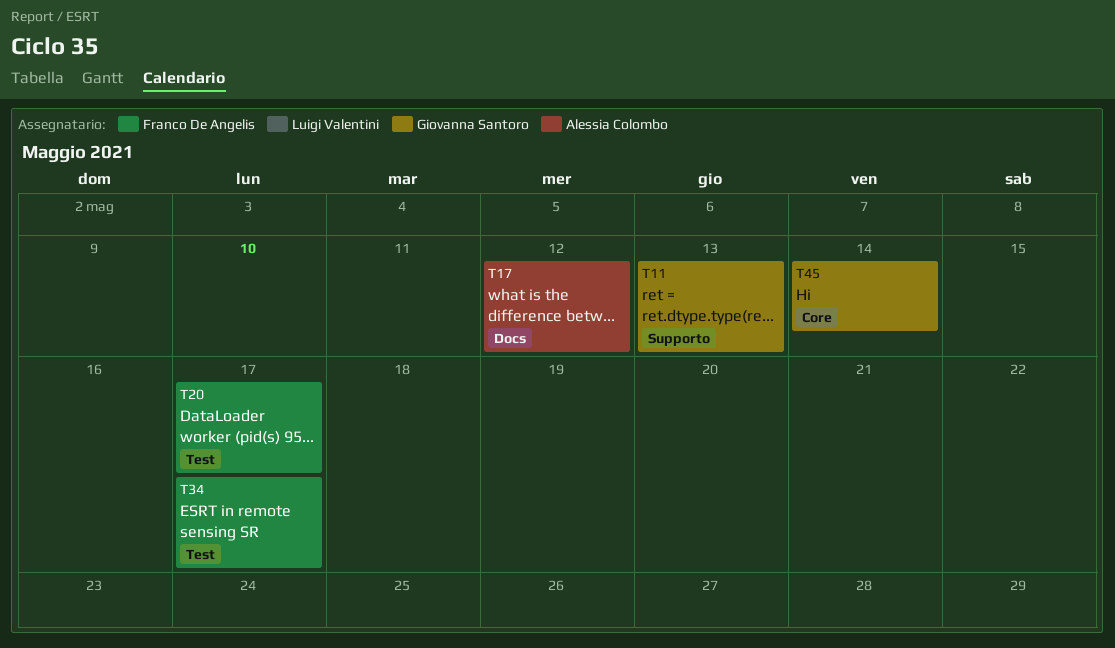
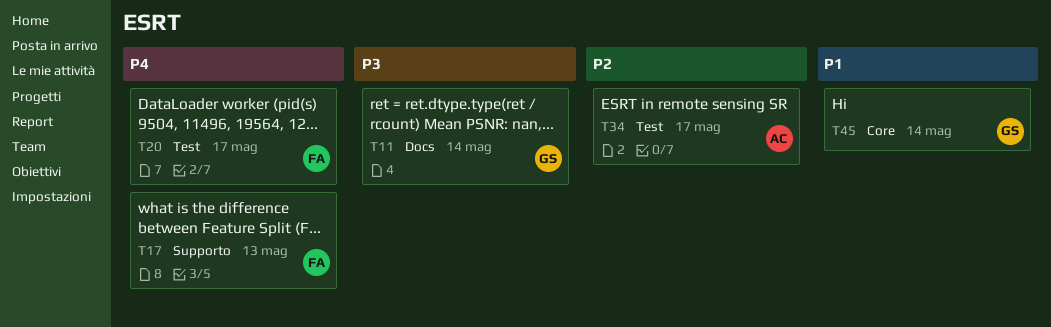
T11, label: Supporto -> Docs
T11, due: May 13 -> May 14
T17, owner: Alessia Colombo -> Franco De Angelis
T17, label: Docs -> Supporto
T17, due: May 12 -> May 13
T34, owner: Franco De Angelis -> Alessia Colombo

